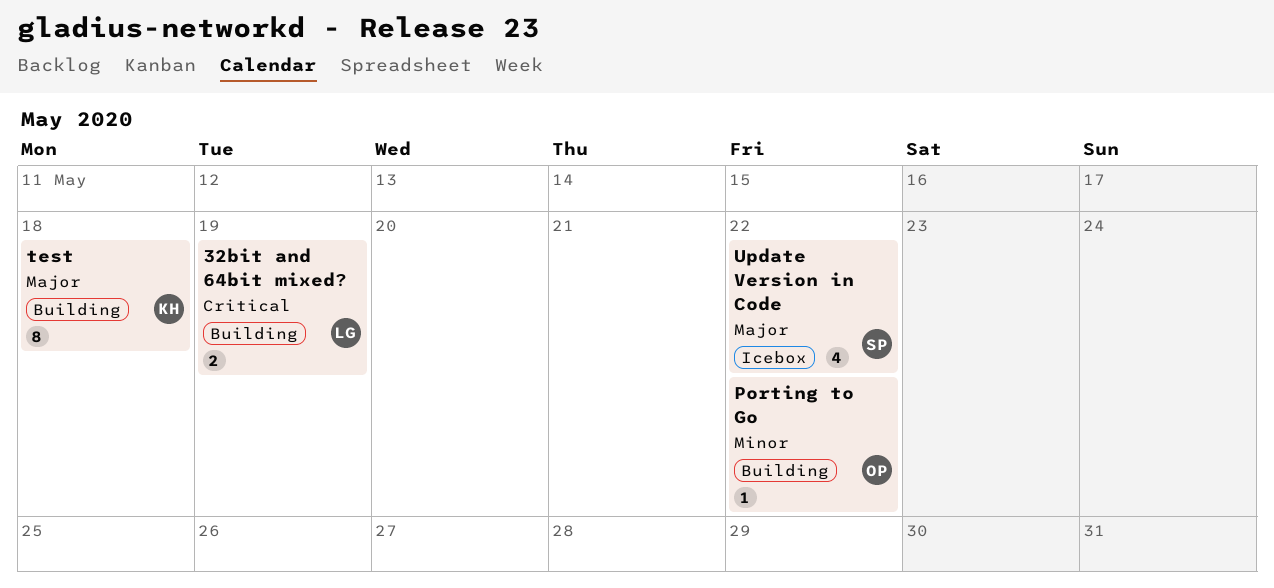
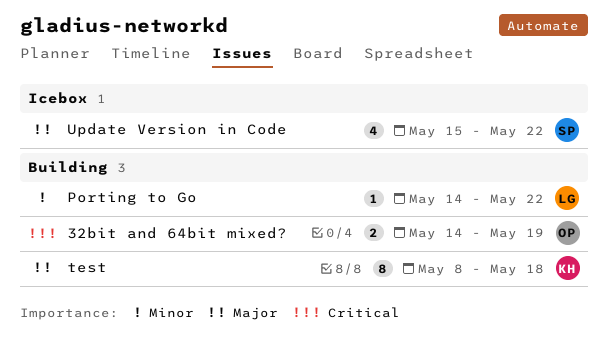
32bit and 64bit mixed?, owner: LG -> OP
Porting to Go, owner: OP -> LG

